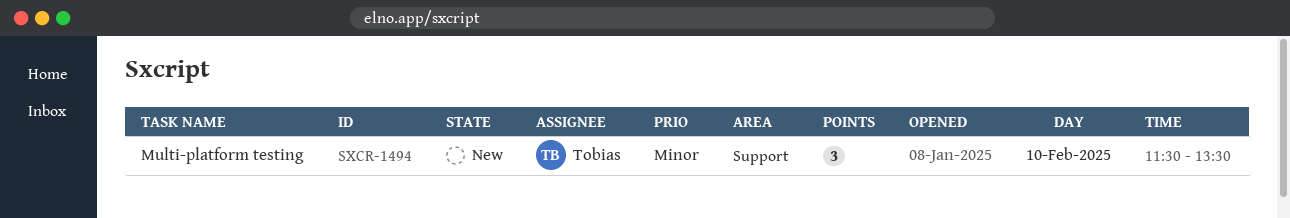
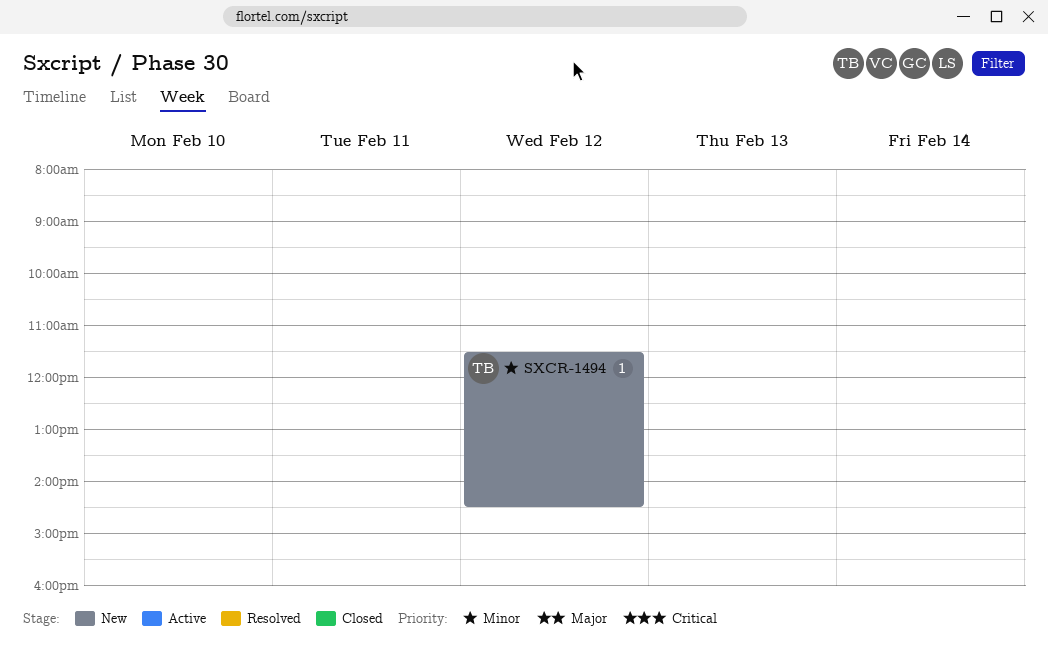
SXCR-1494, estimate: 3 -> 1
SXCR-1494, day: Feb 10 -> Feb 12
SXCR-1494, ends: 13:30 -> 14:30

